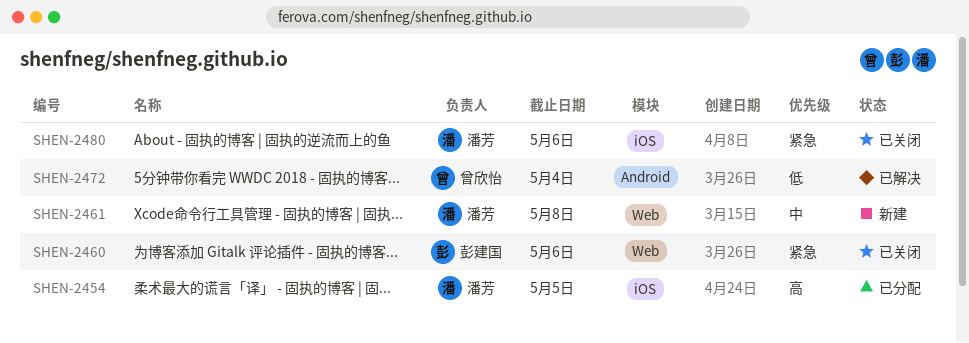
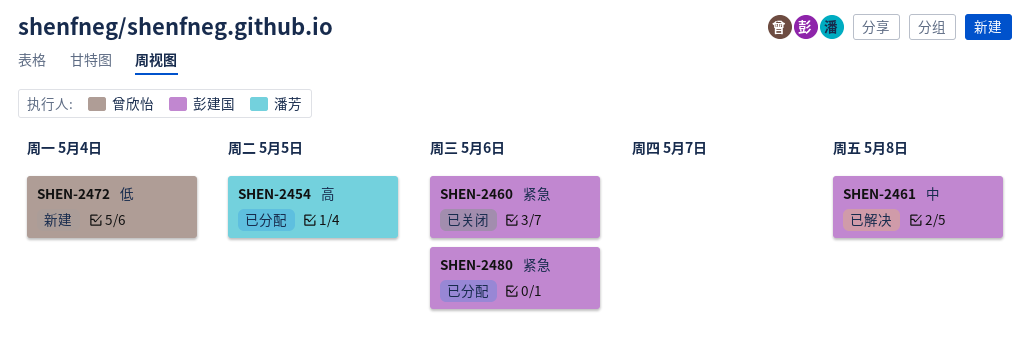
SHEN-2461, status: 新建 -> 已解决
SHEN-2461, owner: 潘芳 -> 彭建国
SHEN-2472, status: 已解决 -> 新建
SHEN-2480, status: 已关闭 -> 已分配
SHEN-2480, owner: 潘芳 -> 彭建国

